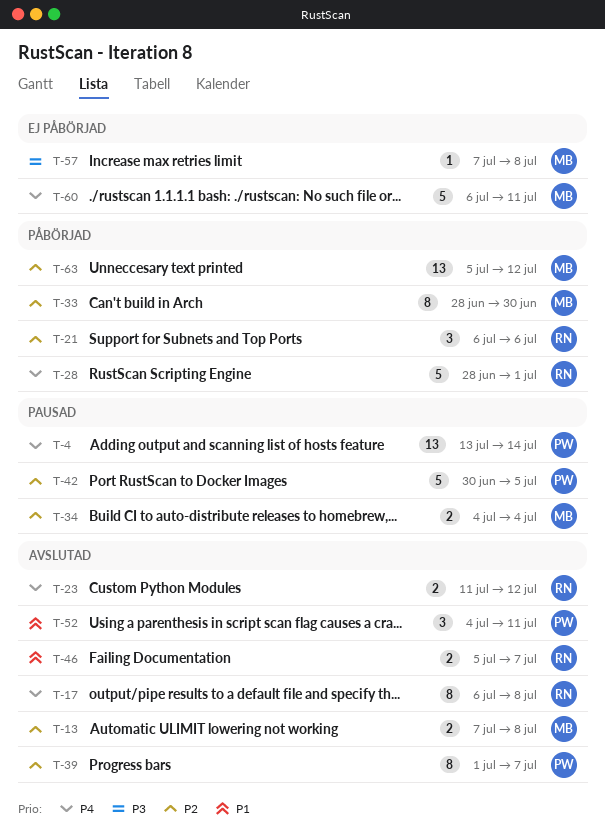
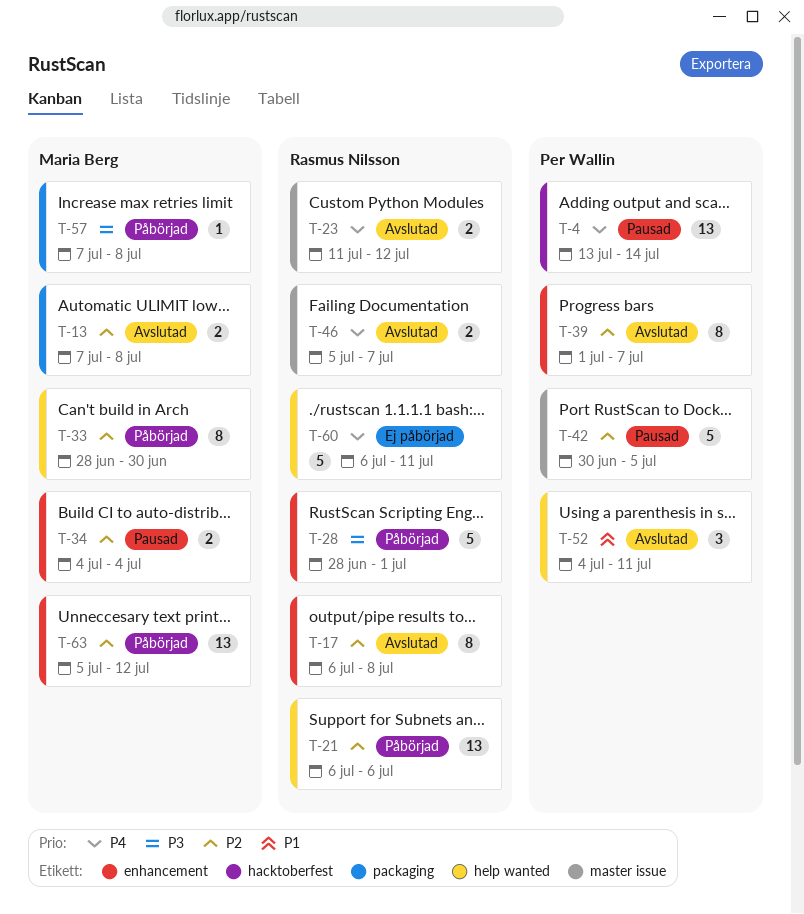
T-17, priority: P4 -> P2
T-21, estimate: 3 -> 13
T-28, priority: P4 -> P3
T-46, priority: P1 -> P4
T-57, status: Ej påbörjad -> Påbörjad
T-60, owner: Maria Berg -> Rasmus Nilsson

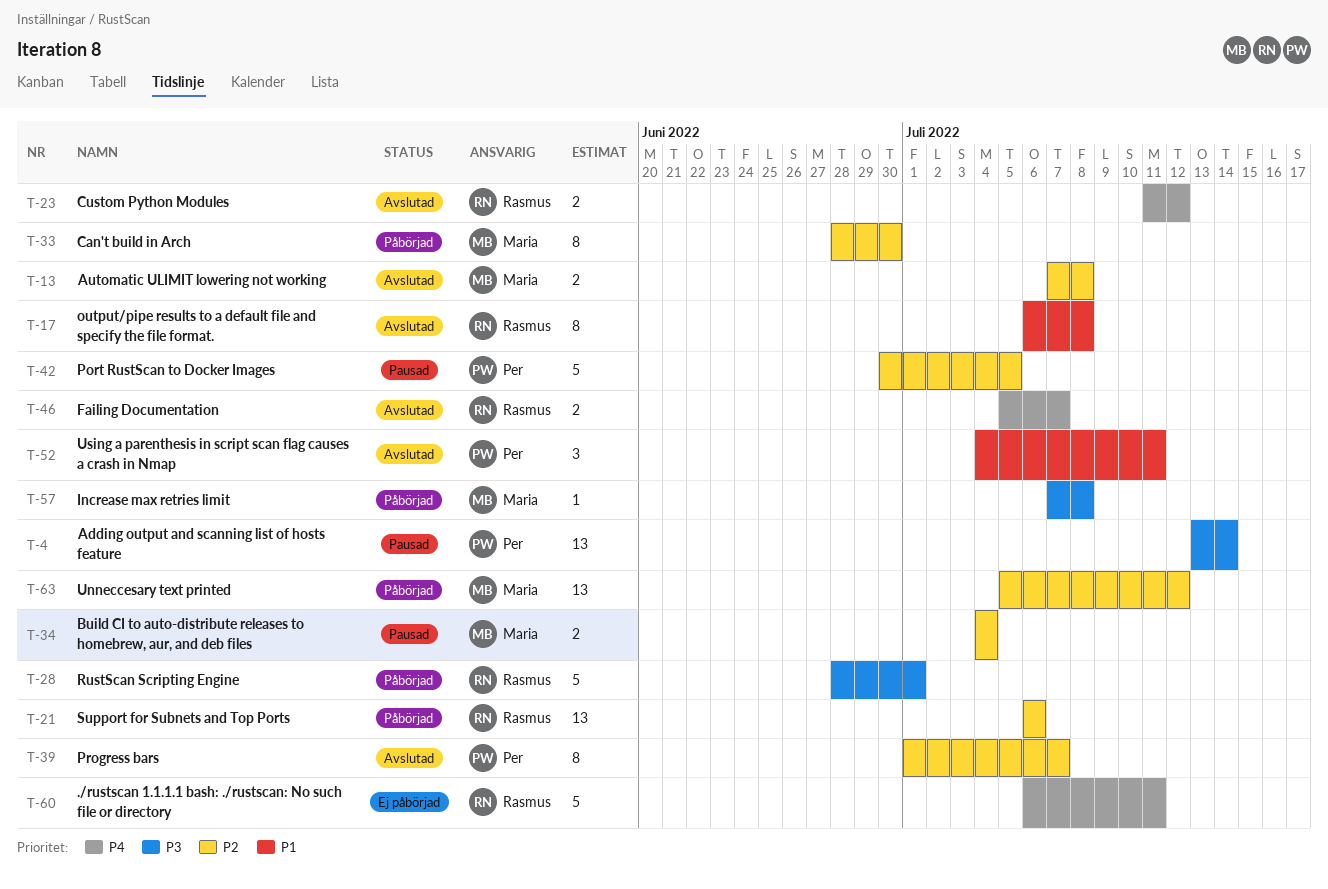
T-4, priority: P4 -> P3
T-17, priority: P2 -> P1

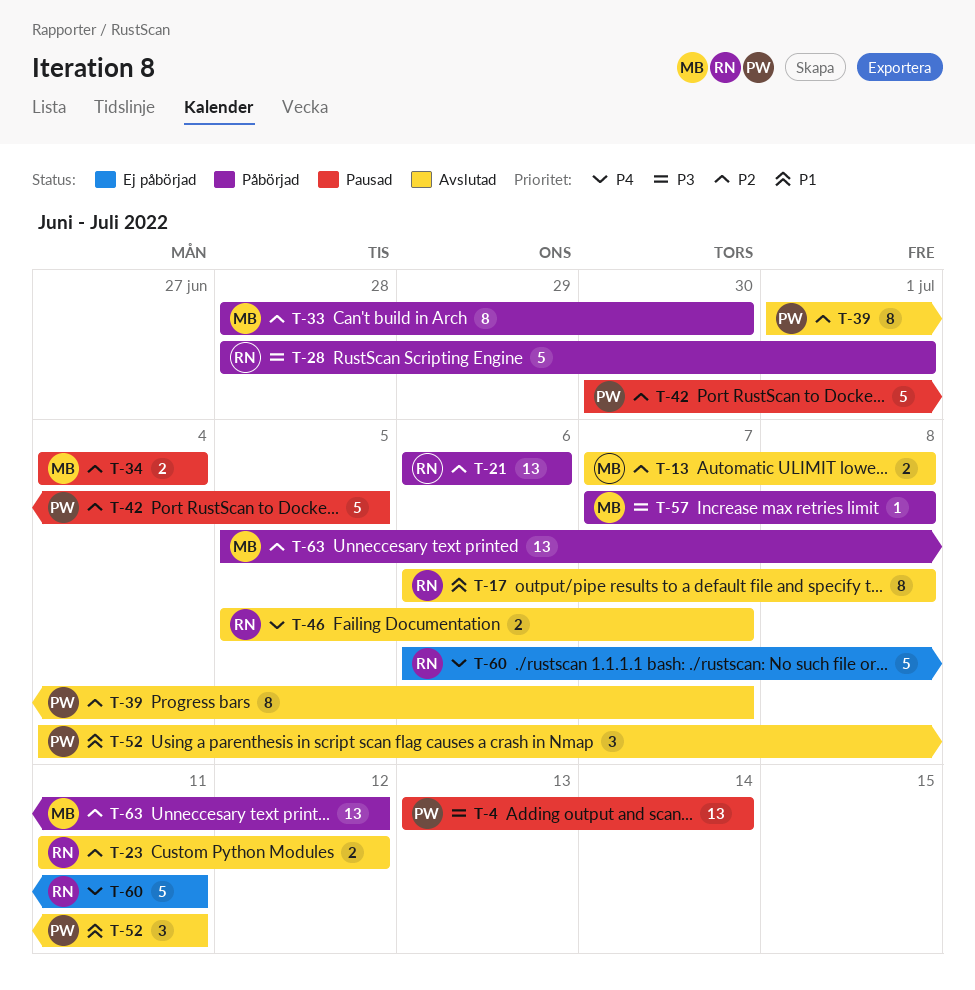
T-23, priority: P4 -> P2

